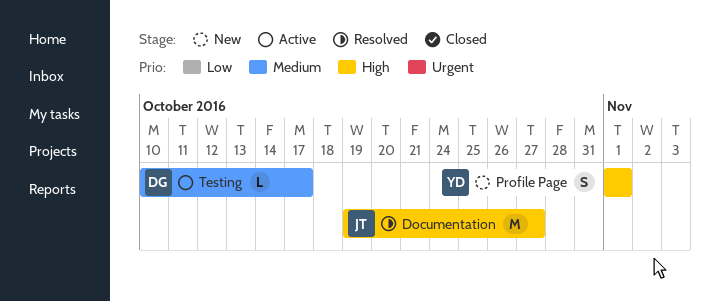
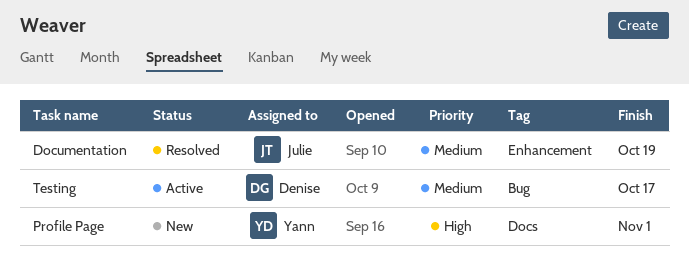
Documentation, priority: High -> Medium
Documentation, due: Oct 27 -> Oct 19

